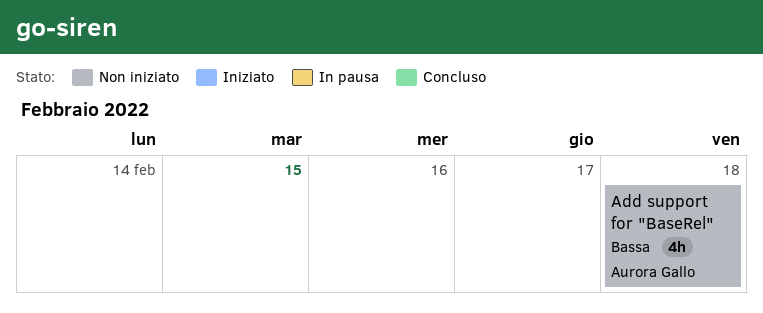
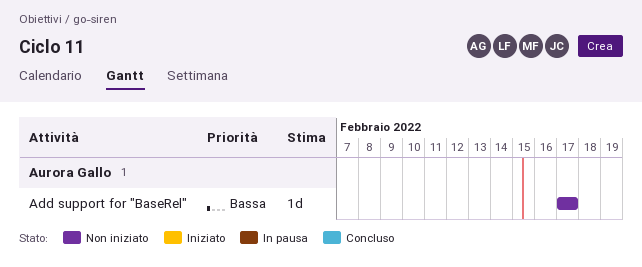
Add support for "BaseRel", estimate: 4h -> 1d
Add support for "BaseRel", due: Feb 18 -> Feb 17

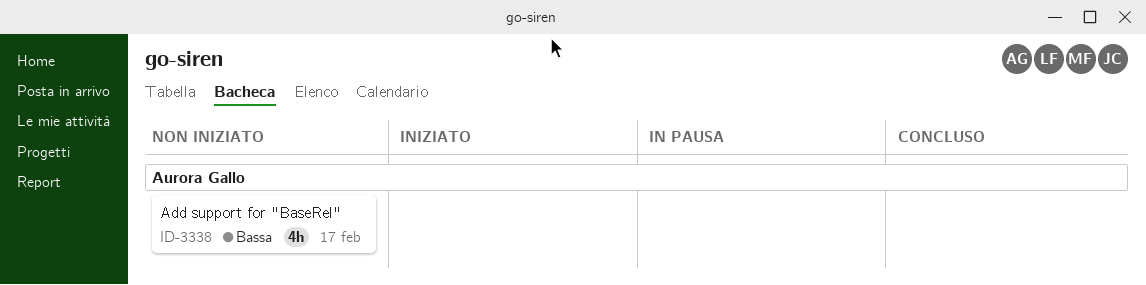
Add support for "BaseRel", estimate: 1d -> 4h

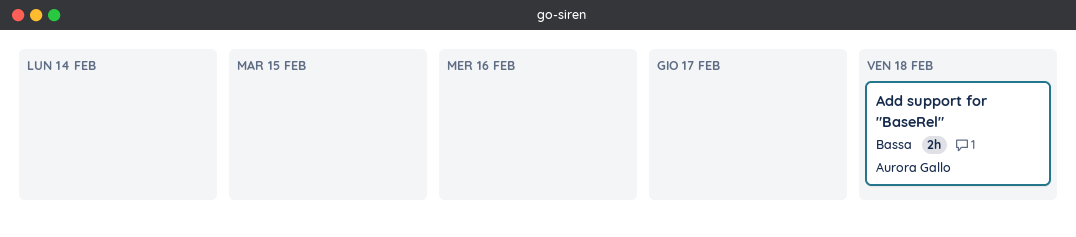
Add support for "BaseRel", estimate: 4h -> 2h
Add support for "BaseRel", due: Feb 17 -> Feb 18

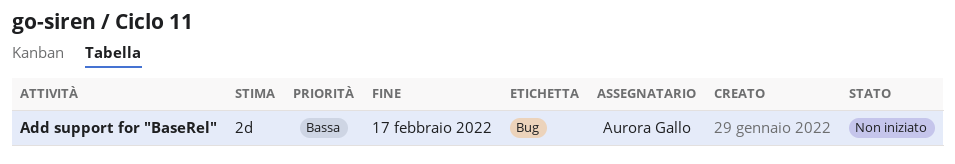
Add support for "BaseRel", estimate: 2h -> 2d
Add support for "BaseRel", due: Feb 18 -> Feb 17

